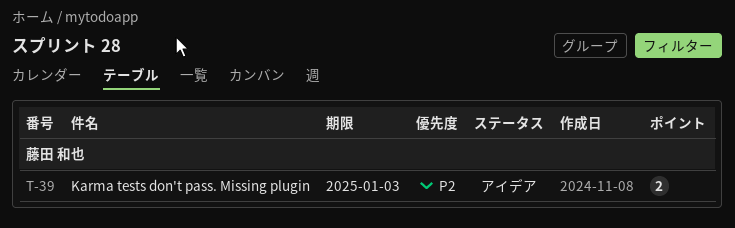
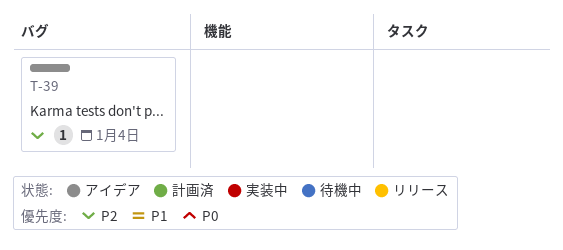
T-39, estimate: 2 -> 1
T-39, due: Jan 3 -> Jan 4

